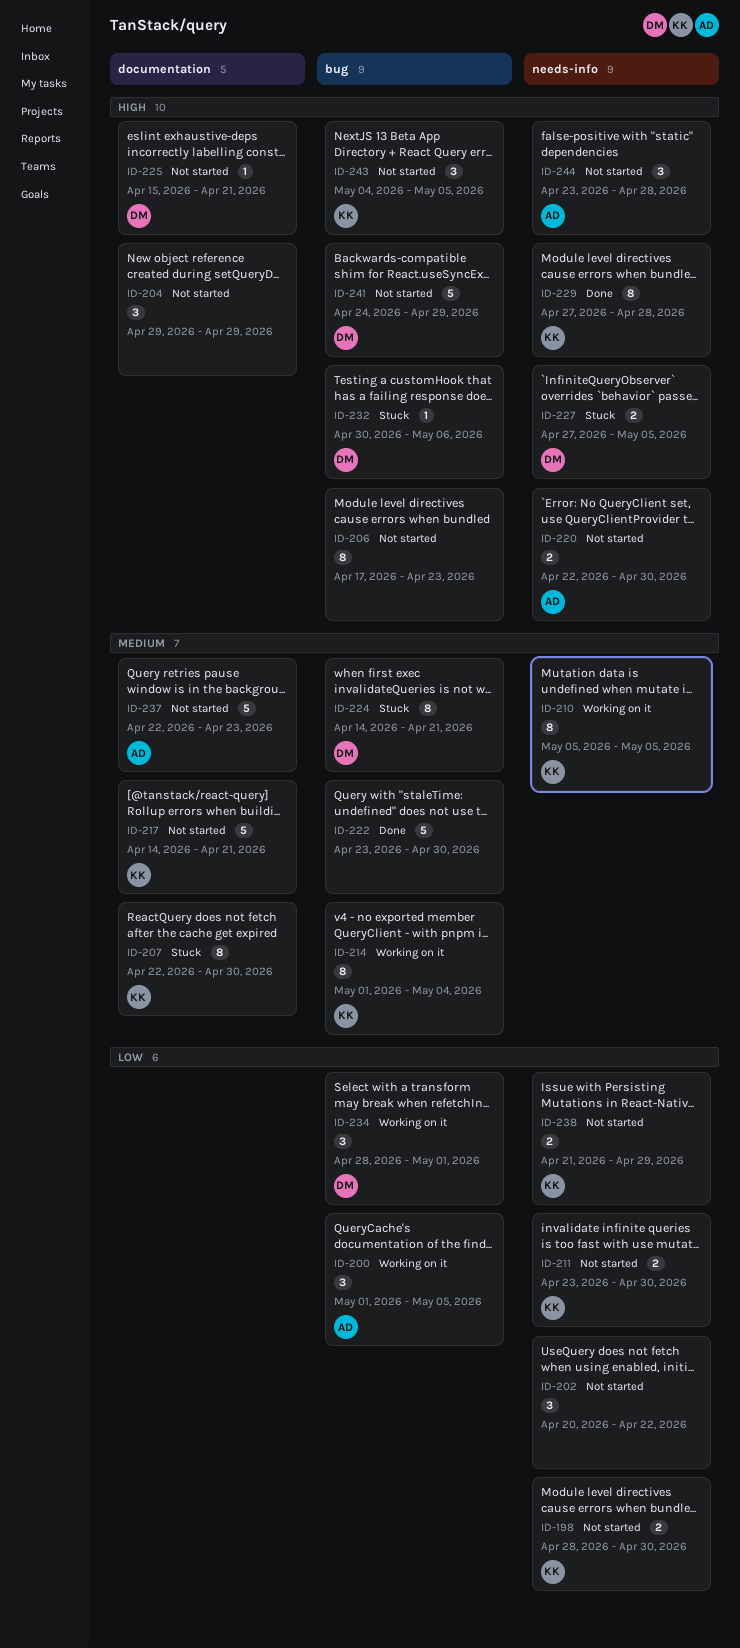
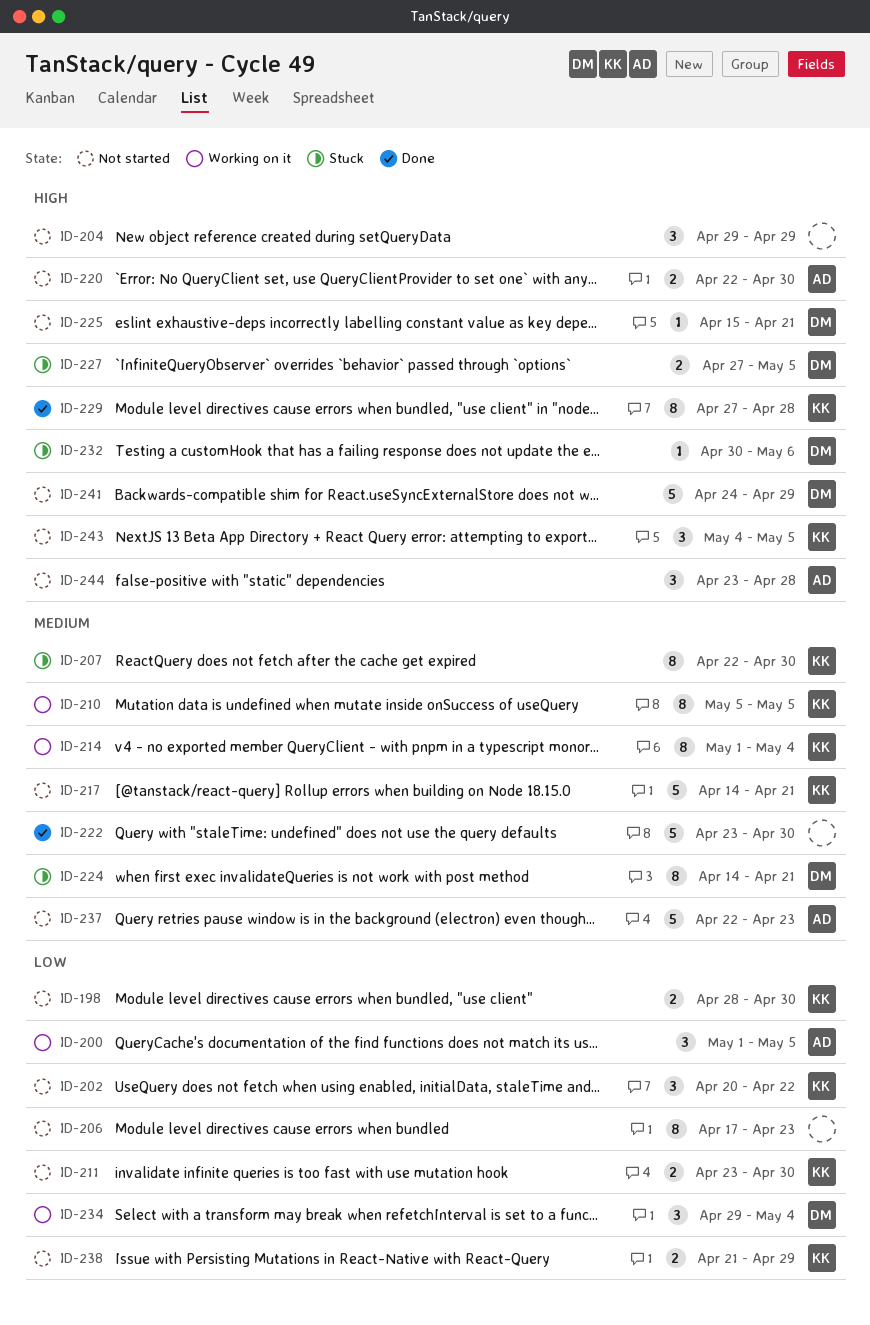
ID-202, owner: none -> KK
ID-206, priority: High -> Low
ID-234, start: Apr 28 -> Apr 29
ID-234, due: May 1 -> May 4

